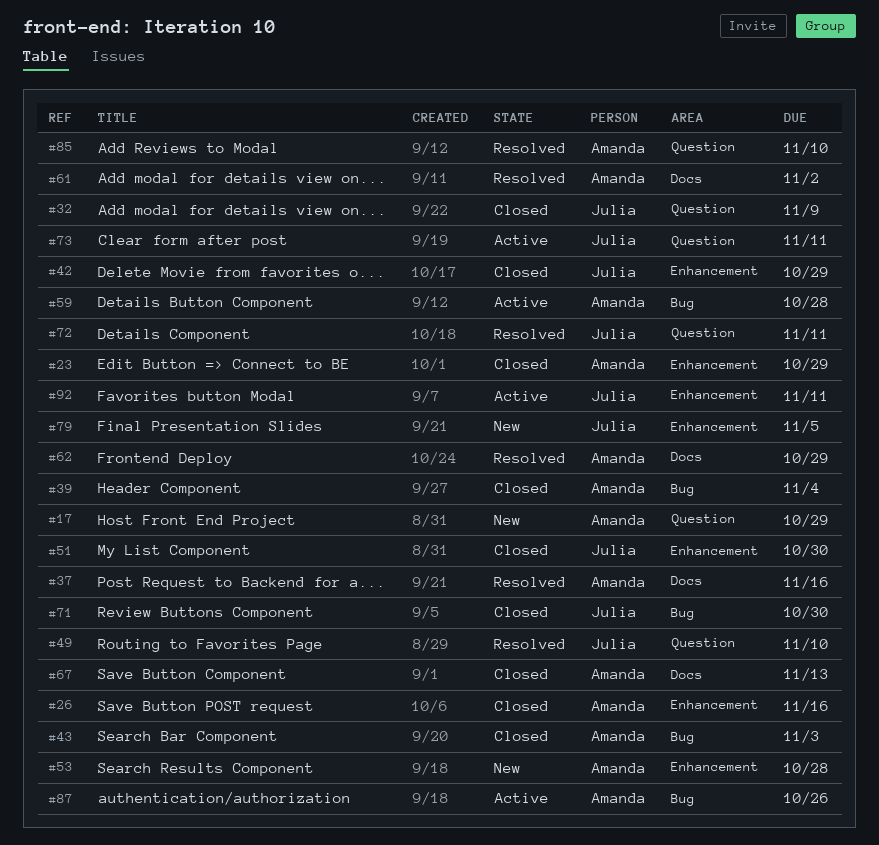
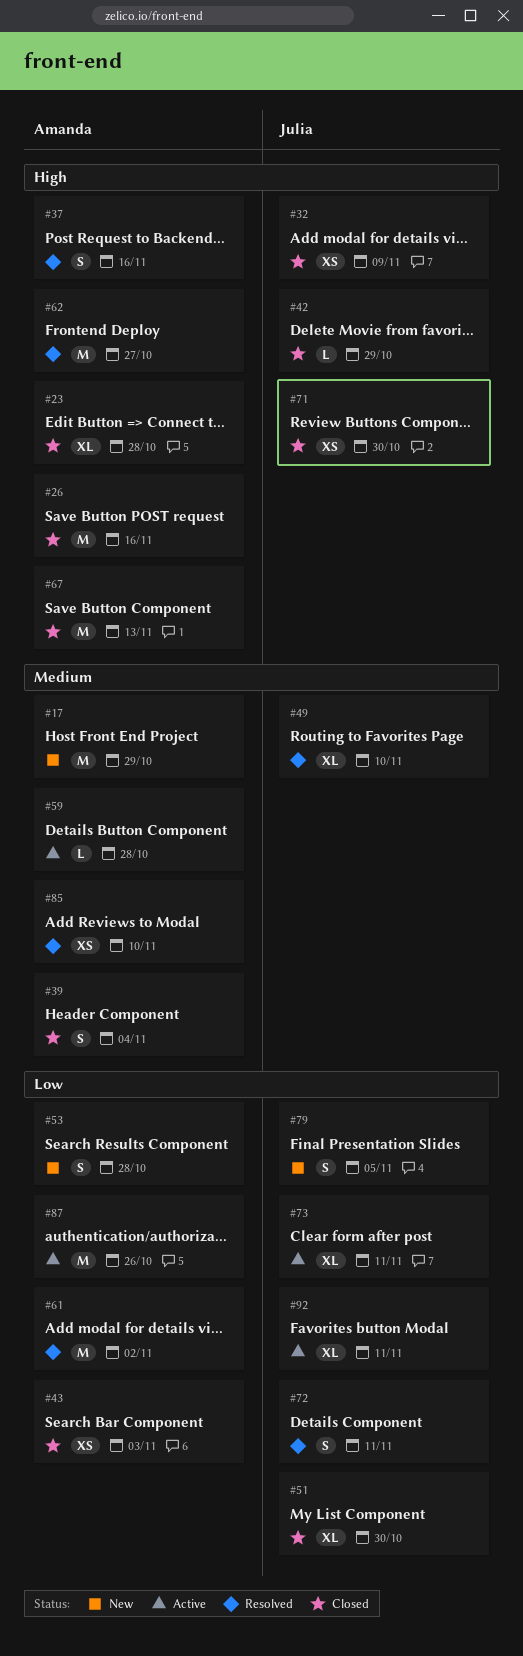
#23, due: Oct 29 -> Oct 28
#62, due: Oct 29 -> Oct 27

